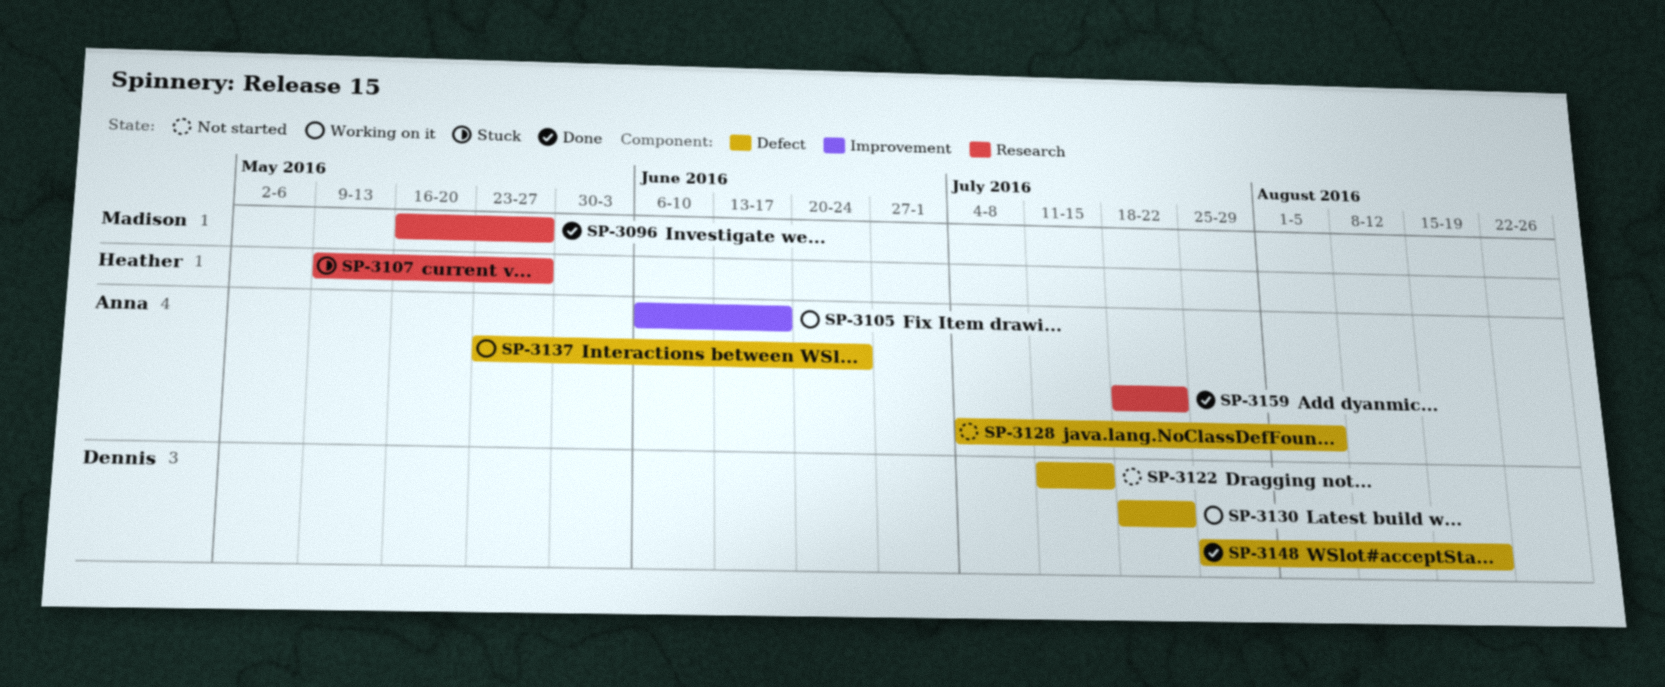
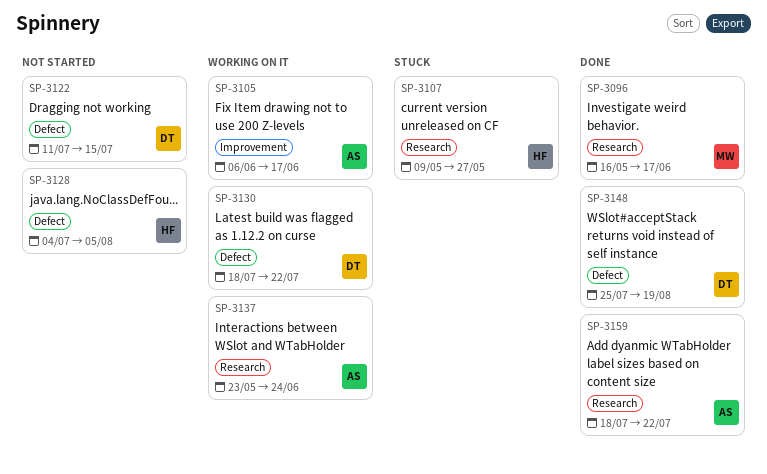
SP-3096, due: May 27 -> Jun 17
SP-3128, owner: Anna -> Heather
SP-3137, label: Defect -> Research

